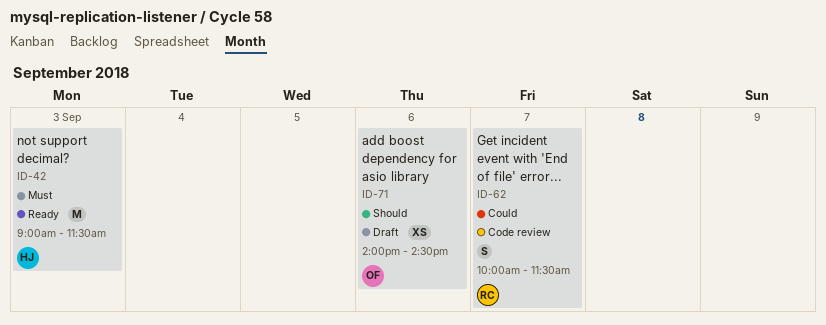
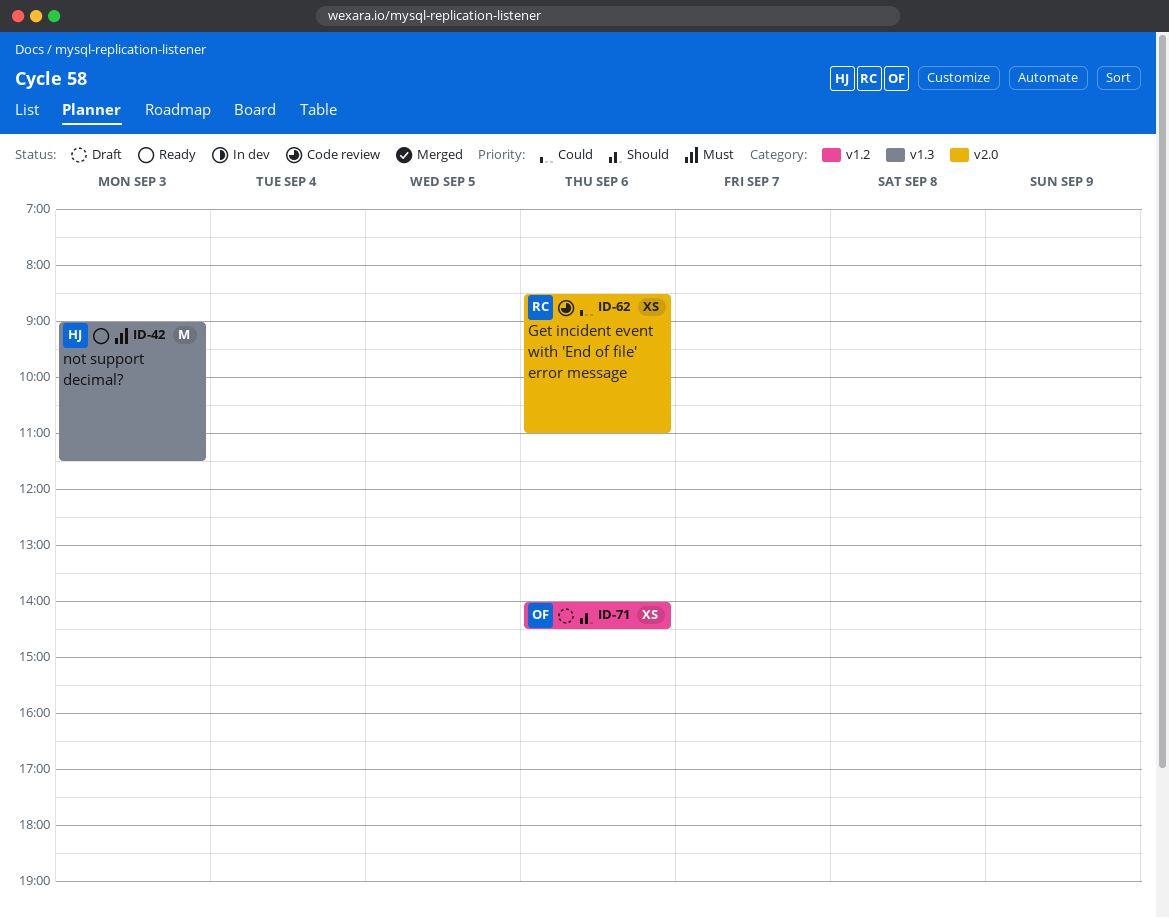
ID-62, estimate: S -> XS
ID-62, day: Sep 7 -> Sep 6
ID-62, begins: 10:00 -> 08:30
ID-62, ends: 11:30 -> 11:00

